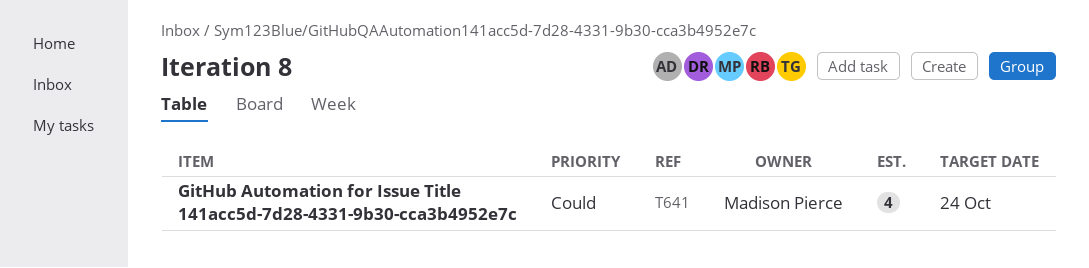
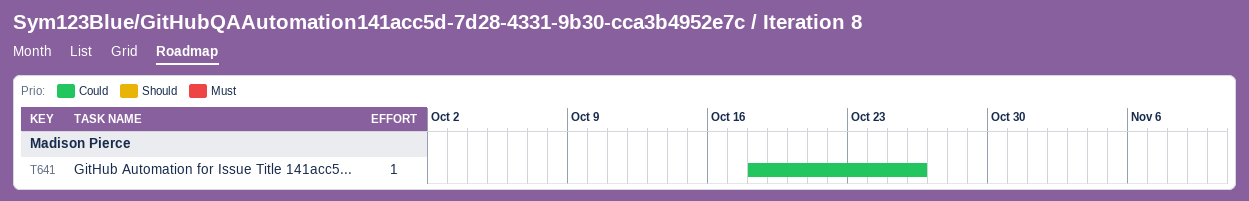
T641, estimate: 4 -> 1
T641, due: Oct 24 -> Oct 26

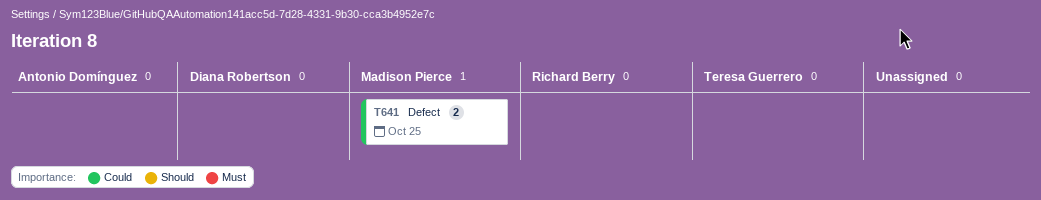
T641, estimate: 1 -> 2
T641, due: Oct 26 -> Oct 25

